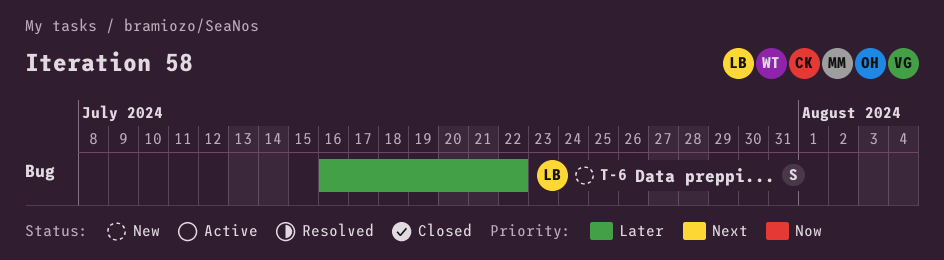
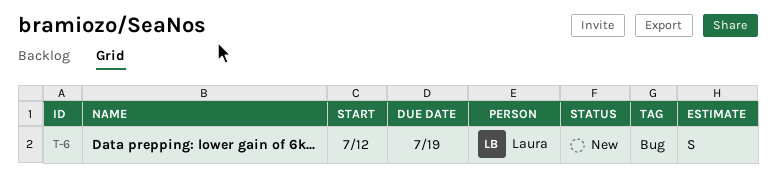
T-6, start: Jul 16 -> Jul 12
T-6, due: Jul 22 -> Jul 19

